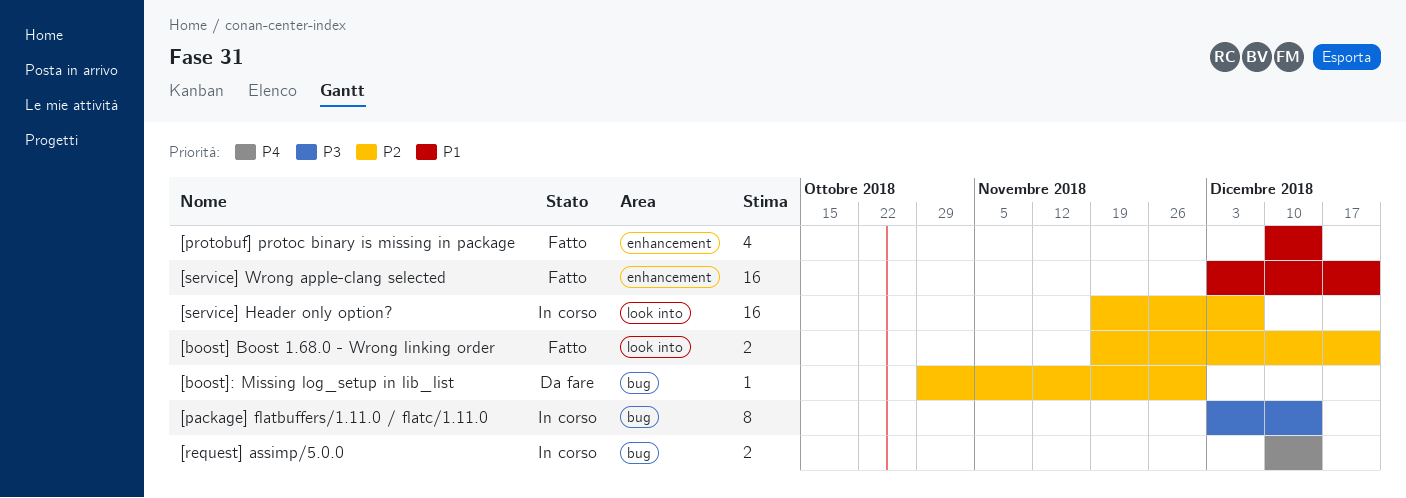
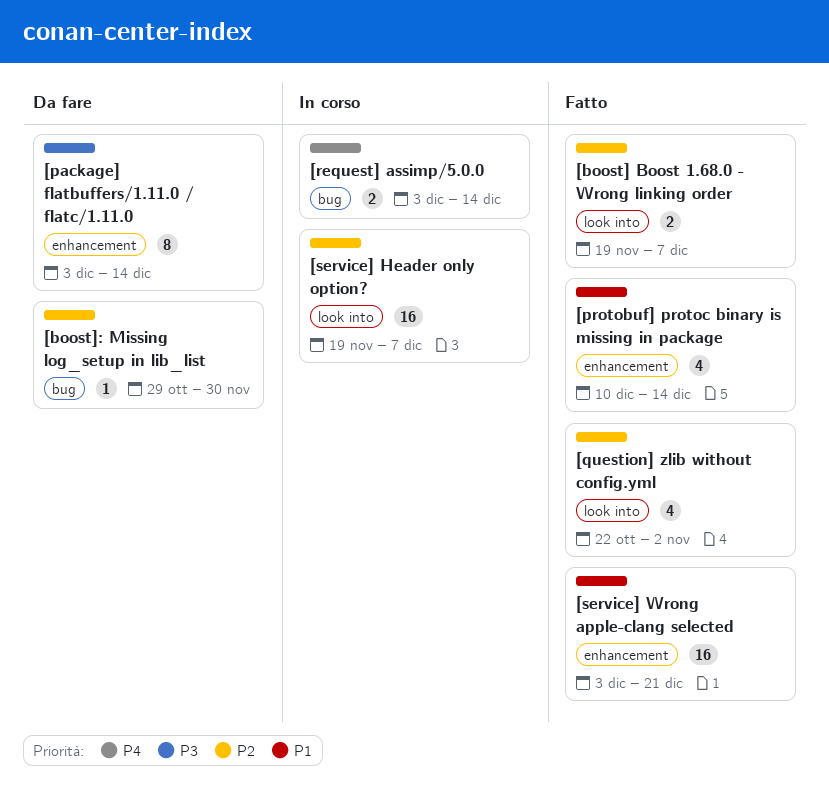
[boost] Boost 1.68.0 - Wrong linking order, due: Dec 21 -> Dec 7
[package] flatbuffers/1.11.0 / flatc/1.11.0, status: In corso -> Da fare
[package] flatbuffers/1.11.0 / flatc/1.11.0, label: bug -> enhancement
[question] zlib without config.yml: none -> present
[request] assimp/5.0.0, start: Dec 10 -> Dec 3

